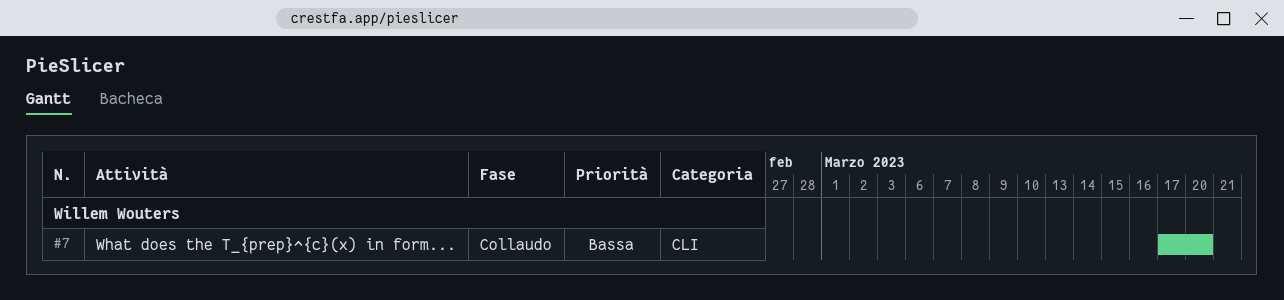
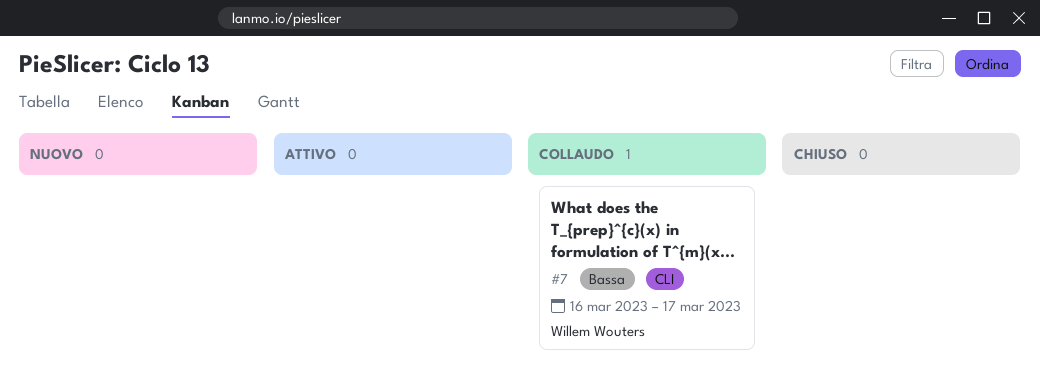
#7, start: Mar 17 -> Mar 16
#7, due: Mar 20 -> Mar 17

